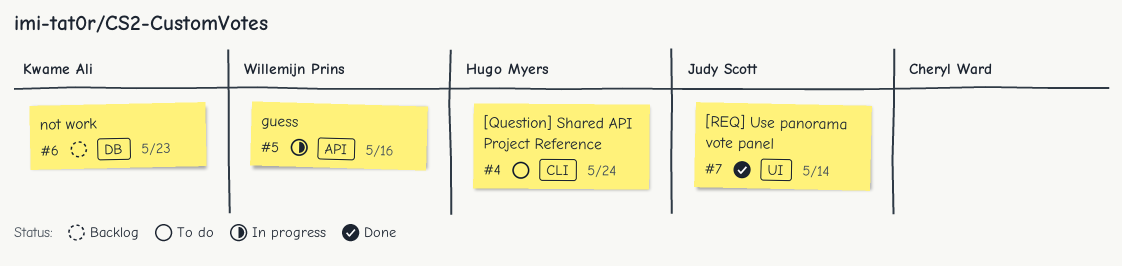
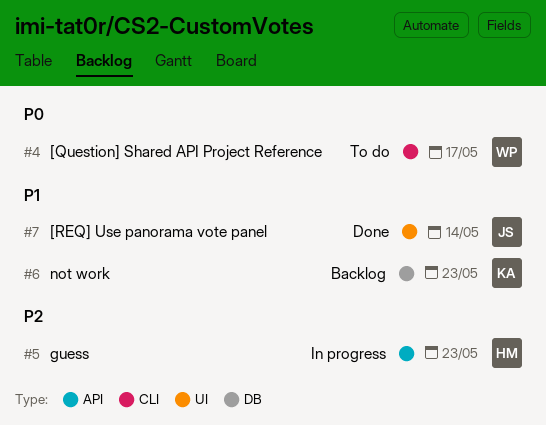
#4, owner: Hugo Myers -> Willemijn Prins
#4, due: May 24 -> May 17
#5, owner: Willemijn Prins -> Hugo Myers
#5, due: May 16 -> May 23

